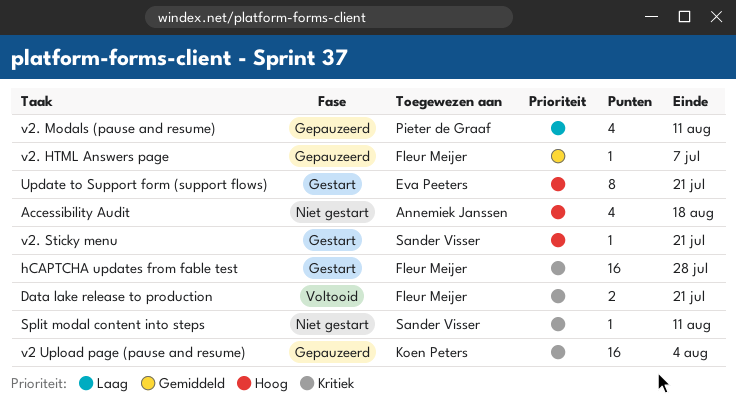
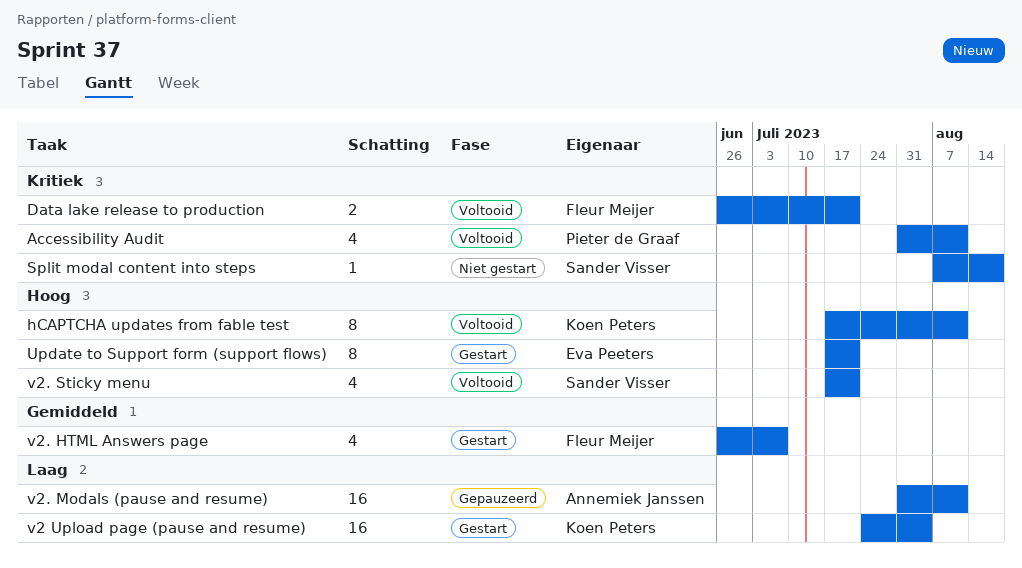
Accessibility Audit, status: Niet gestart -> Voltooid
Accessibility Audit, owner: Annemiek Janssen -> Pieter de Graaf
Accessibility Audit, priority: Hoog -> Kritiek
Accessibility Audit, due: Aug 18 -> Aug 11
hCAPTCHA updates from fable test, status: Gestart -> Voltooid
hCAPTCHA updates from fable test, owner: Fleur Meijer -> Koen Peters
hCAPTCHA updates from fable test, priority: Kritiek -> Hoog
hCAPTCHA updates from fable test, estimate: 16 -> 8
hCAPTCHA updates from fable test, due: Jul 28 -> Aug 11
Split modal content into steps, due: Aug 11 -> Aug 18
v2 Upload page (pause and resume), status: Gepauzeerd -> Gestart
v2 Upload page (pause and resume), priority: Kritiek -> Laag
v2. HTML Answers page, status: Gepauzeerd -> Gestart
v2. HTML Answers page, estimate: 1 -> 4
v2. Modals (pause and resume), owner: Pieter de Graaf -> Annemiek Janssen
v2. Modals (pause and resume), estimate: 4 -> 16
v2. Sticky menu, status: Gestart -> Voltooid
v2. Sticky menu, estimate: 1 -> 4

